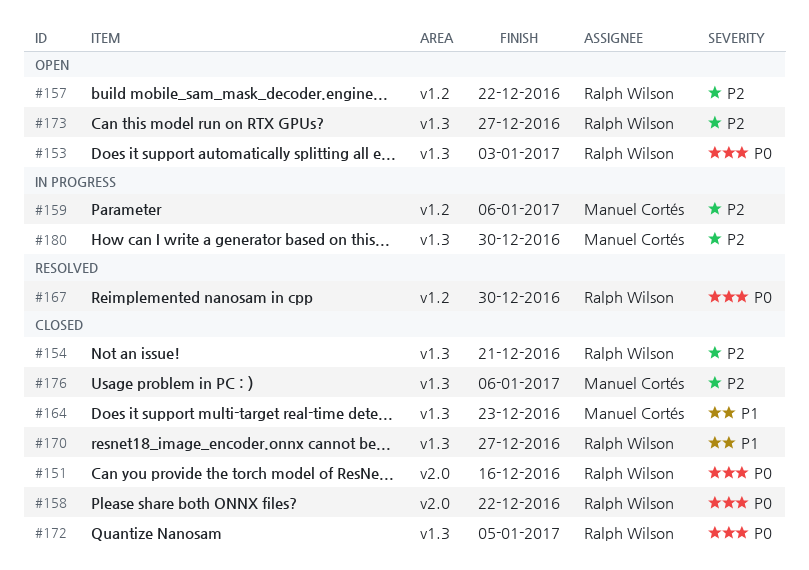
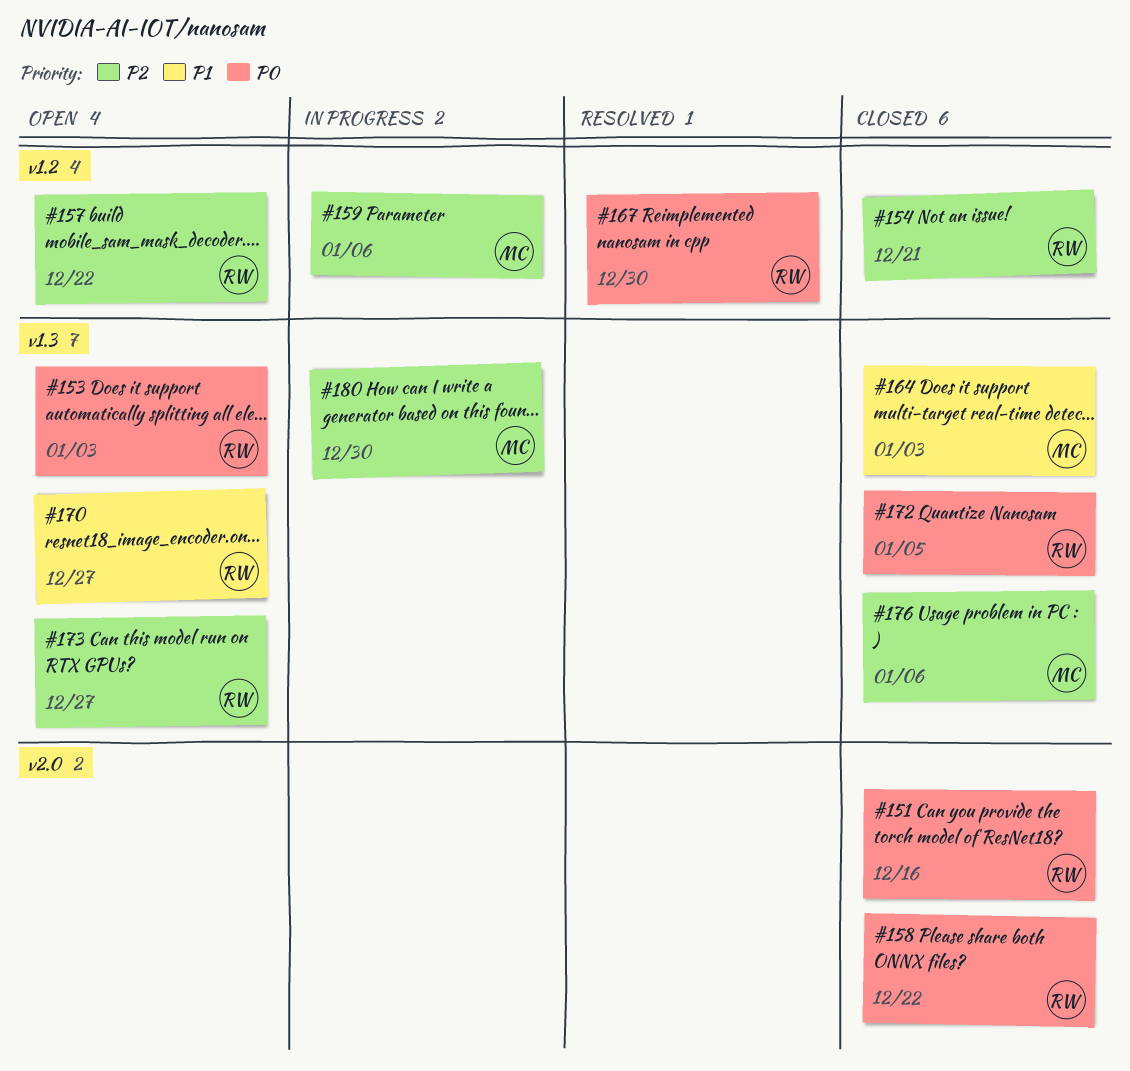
#154, label: v1.3 -> v1.2
#164, due: Dec 23 -> Jan 3
#170, status: Closed -> Open

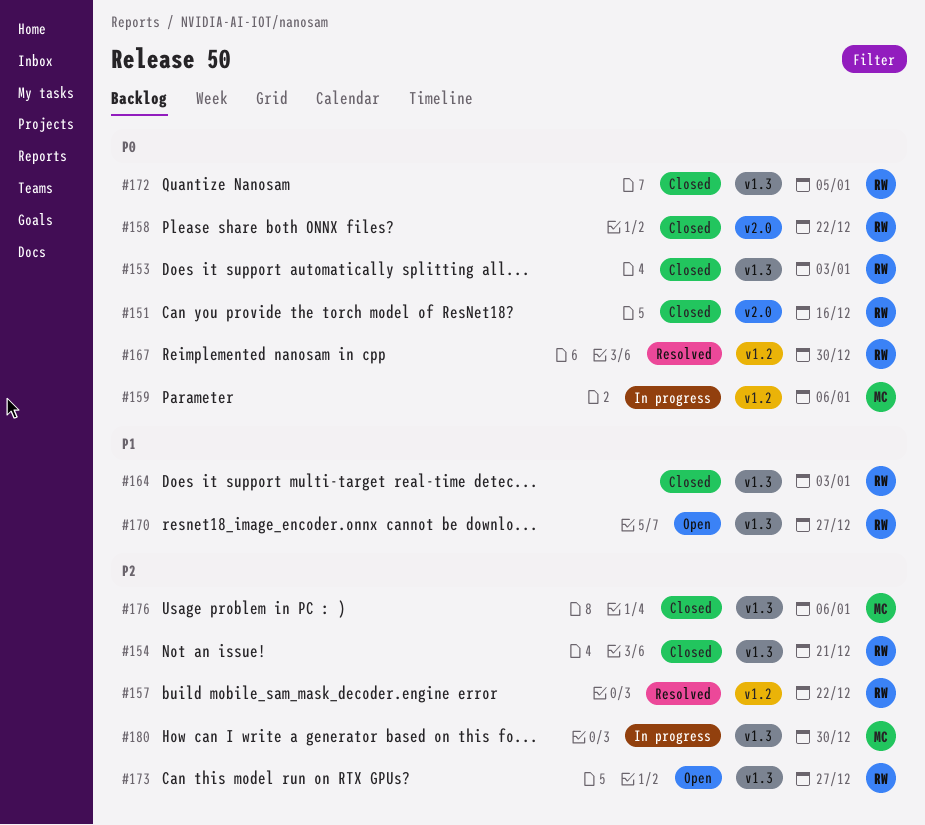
#153, status: Open -> Closed
#154, label: v1.2 -> v1.3
#157, status: Open -> Resolved
#159, priority: P2 -> P0
#164, owner: MC -> RW

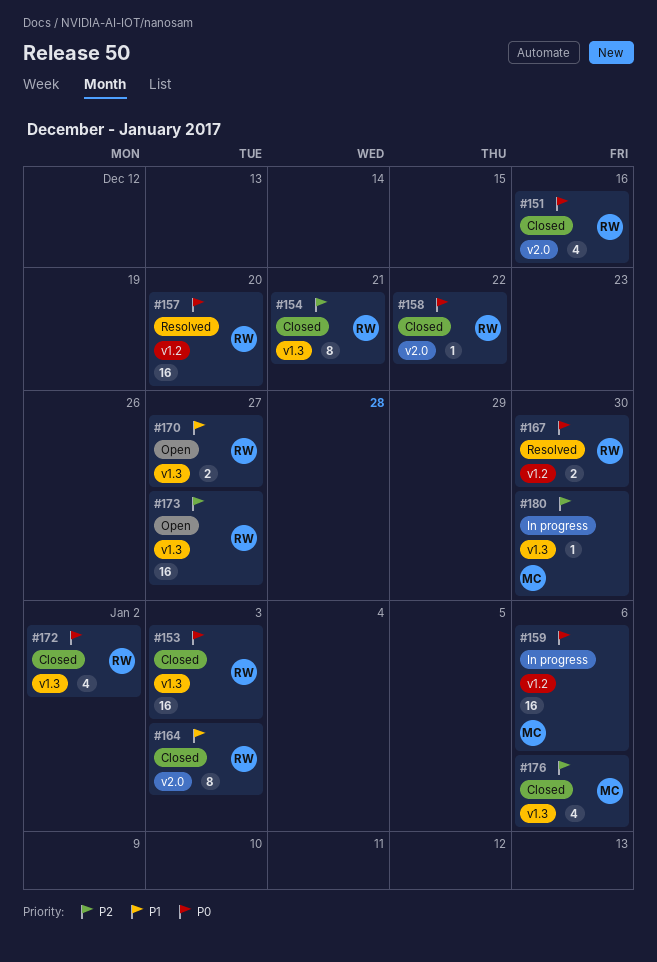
#157, priority: P2 -> P0
#157, due: Dec 22 -> Dec 20
#164, label: v1.3 -> v2.0
#172, due: Jan 5 -> Jan 2

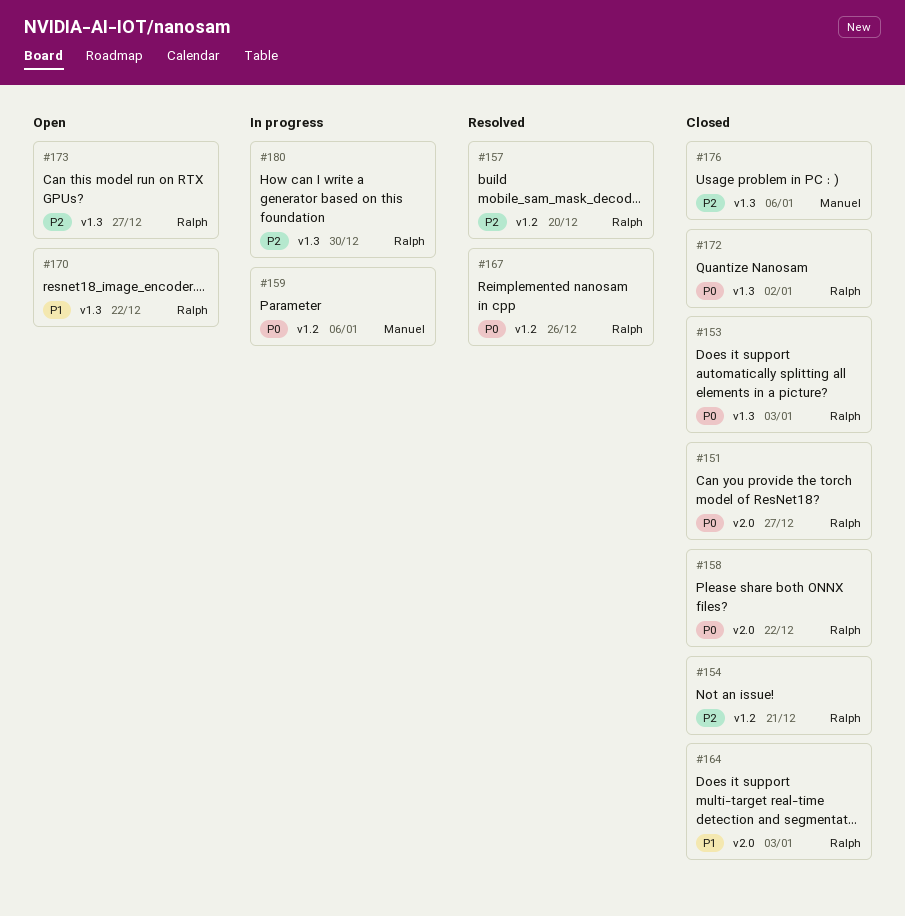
#151, due: Dec 16 -> Dec 27
#154, label: v1.3 -> v1.2
#157, priority: P0 -> P2
#167, due: Dec 30 -> Dec 26
#170, due: Dec 27 -> Dec 22
#180, owner: Manuel -> Ralph

